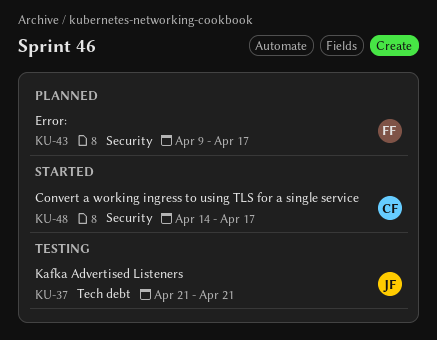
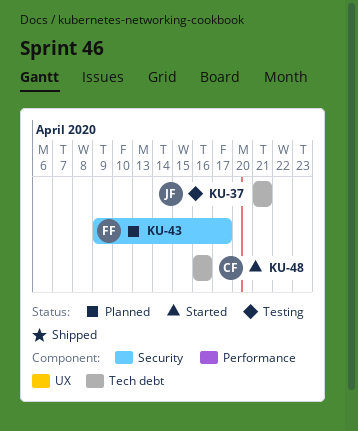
KU-48, label: Security -> Tech debt
KU-48, start: Apr 14 -> Apr 16
KU-48, due: Apr 17 -> Apr 16

